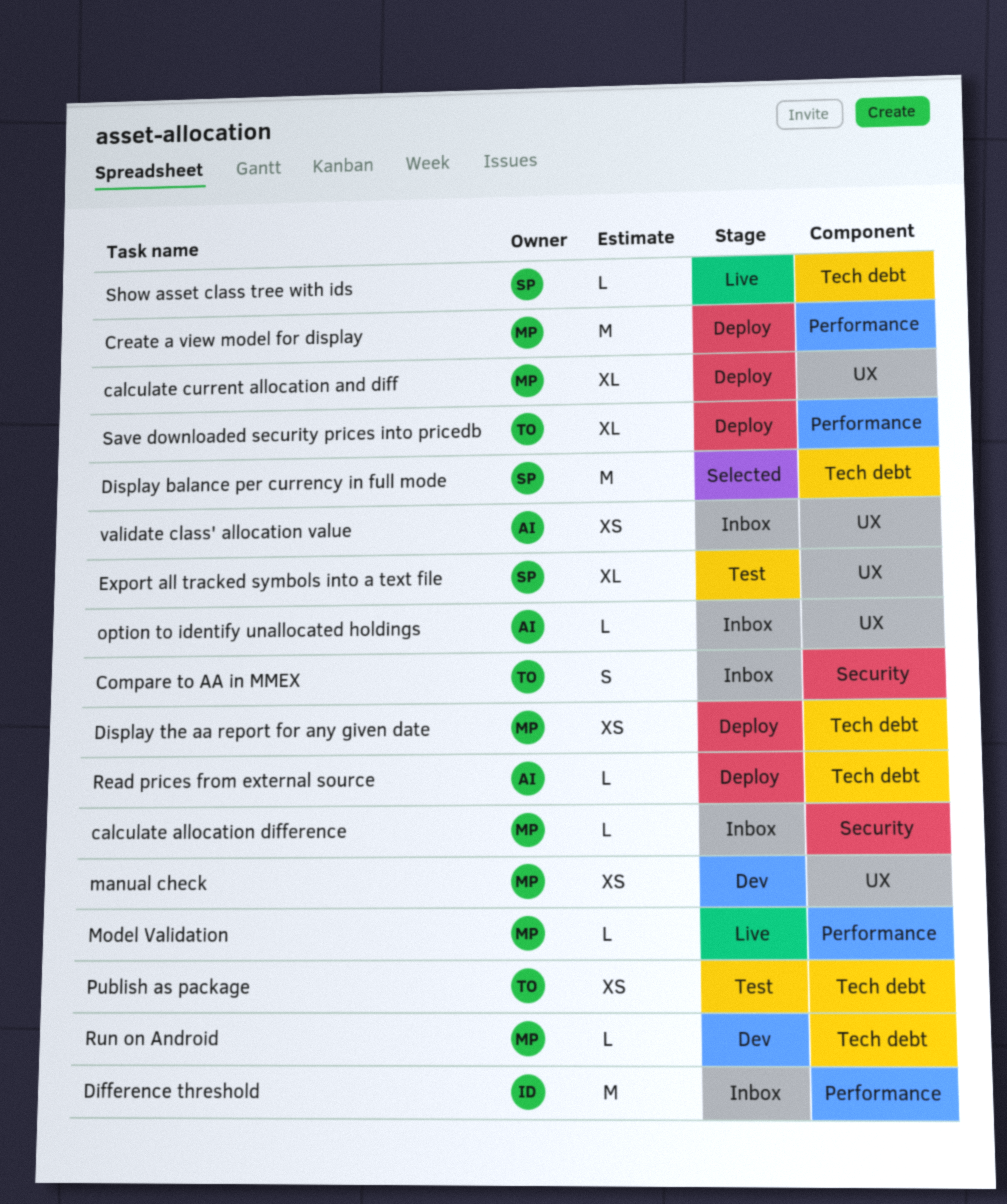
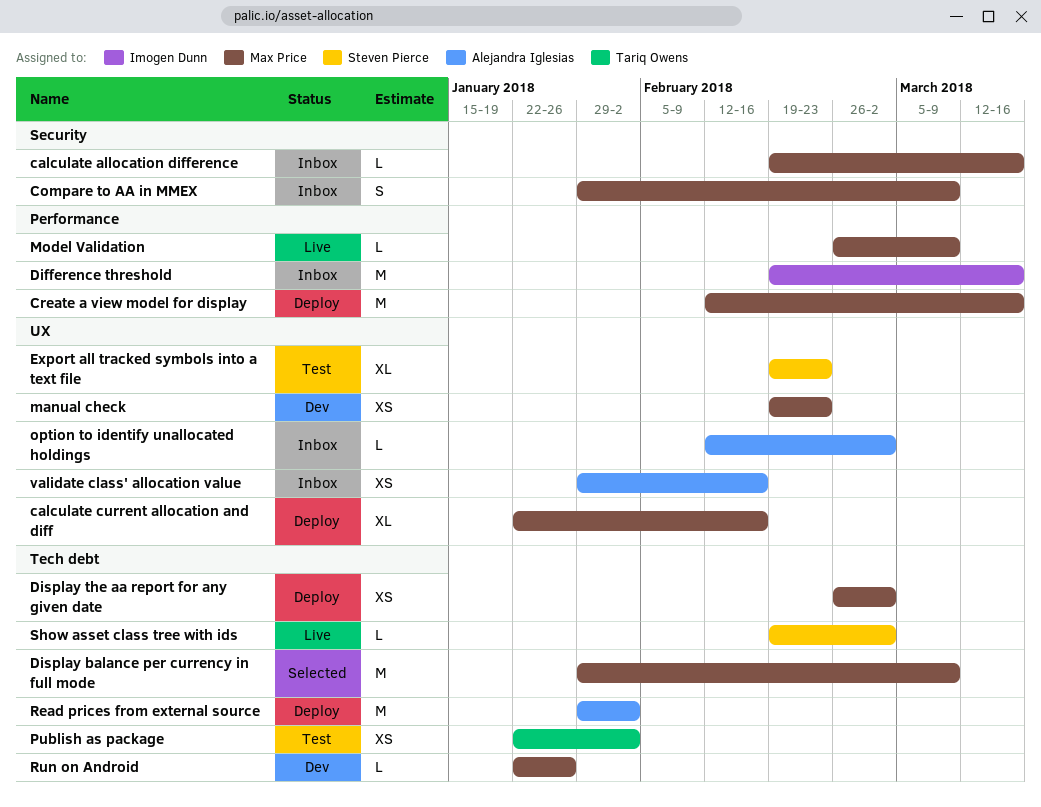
Compare to AA in MMEX, owner: Tariq Owens -> Max Price
Display balance per currency in full mode, owner: Steven Pierce -> Max Price
Read prices from external source, estimate: L -> M
Save downloaded security prices into pricedb: present -> none

